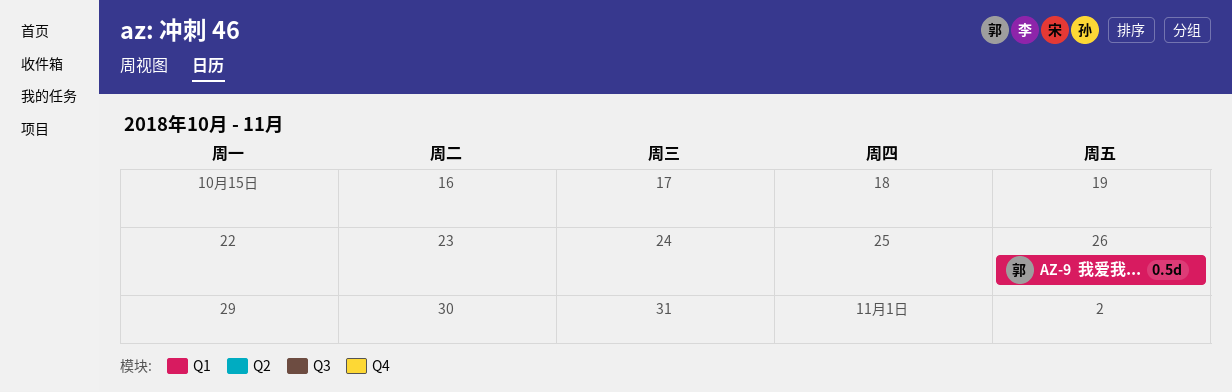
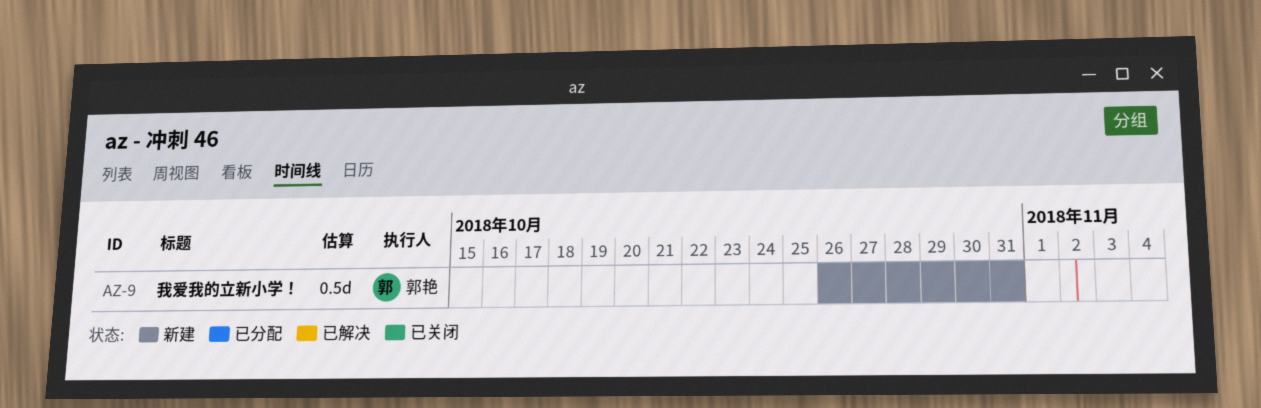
AZ-9, due: Oct 26 -> Oct 31

